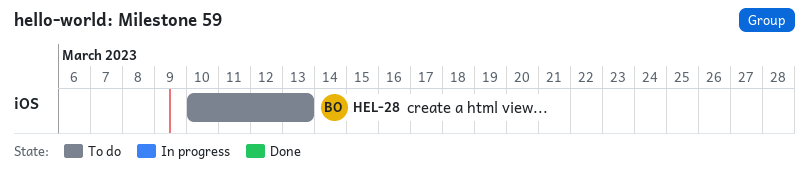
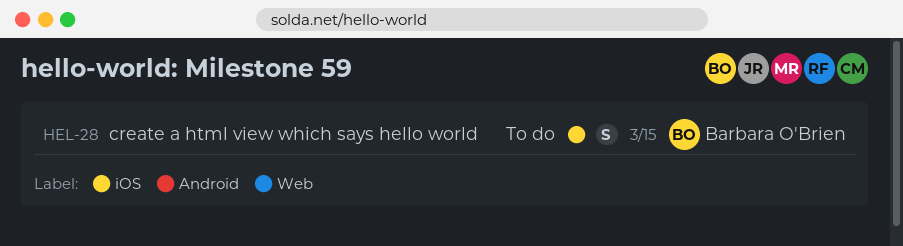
HEL-28, due: Mar 13 -> Mar 15

